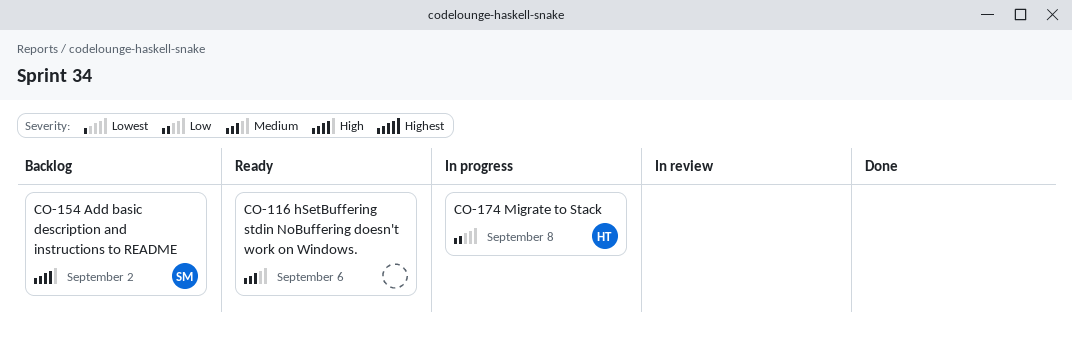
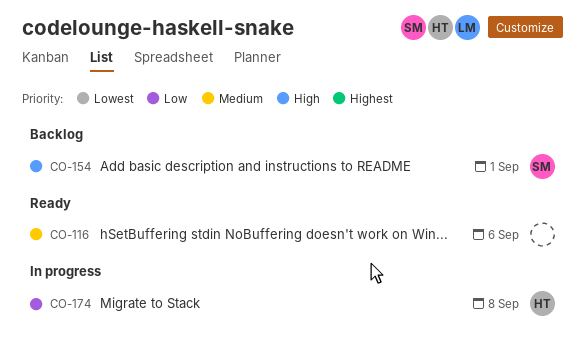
CO-154, due: Sep 2 -> Sep 1

